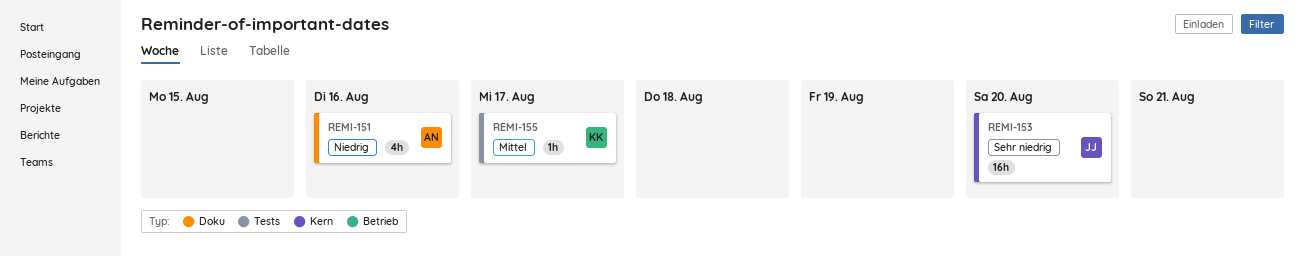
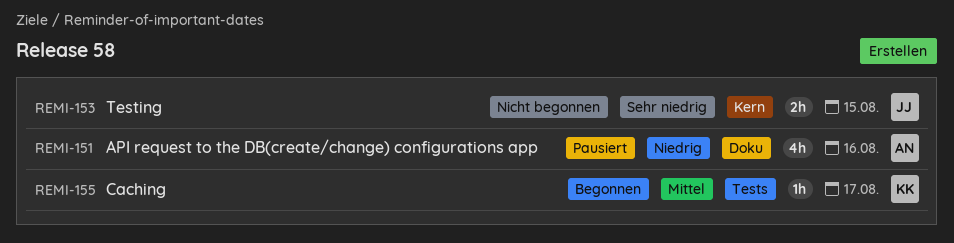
REMI-153, estimate: 16h -> 2h
REMI-153, due: Aug 20 -> Aug 15

